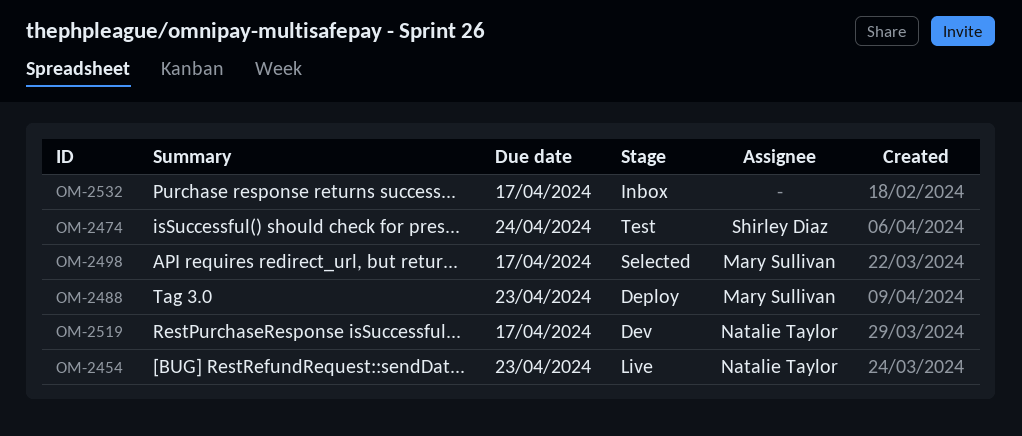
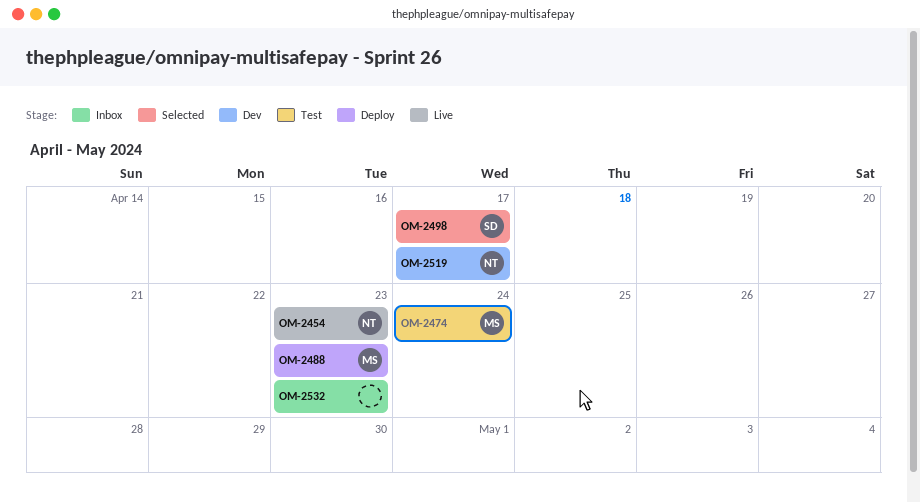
OM-2474, owner: Shirley Diaz -> Mary Sullivan
OM-2498, owner: Mary Sullivan -> Shirley Diaz
OM-2532, due: Apr 17 -> Apr 23

